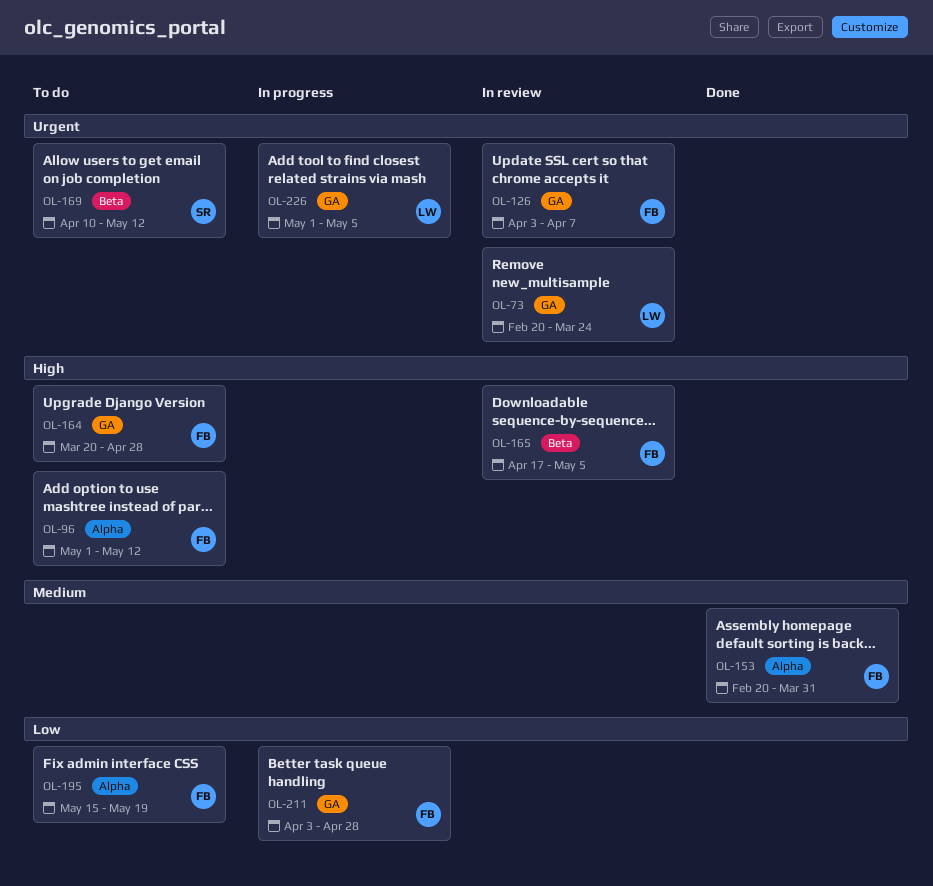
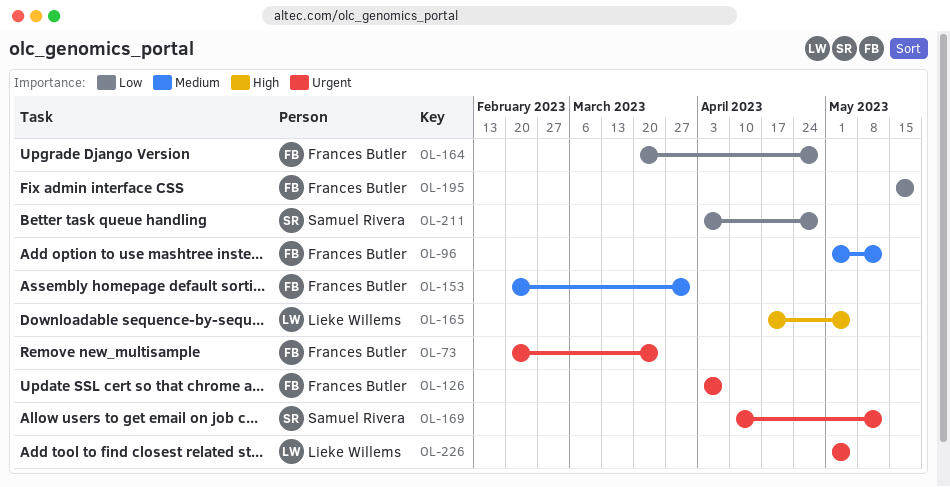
OL-73, owner: Lieke Willems -> Frances Butler
OL-96, priority: High -> Medium
OL-164, priority: High -> Low
OL-165, owner: Frances Butler -> Lieke Willems
OL-211, owner: Frances Butler -> Samuel Rivera

